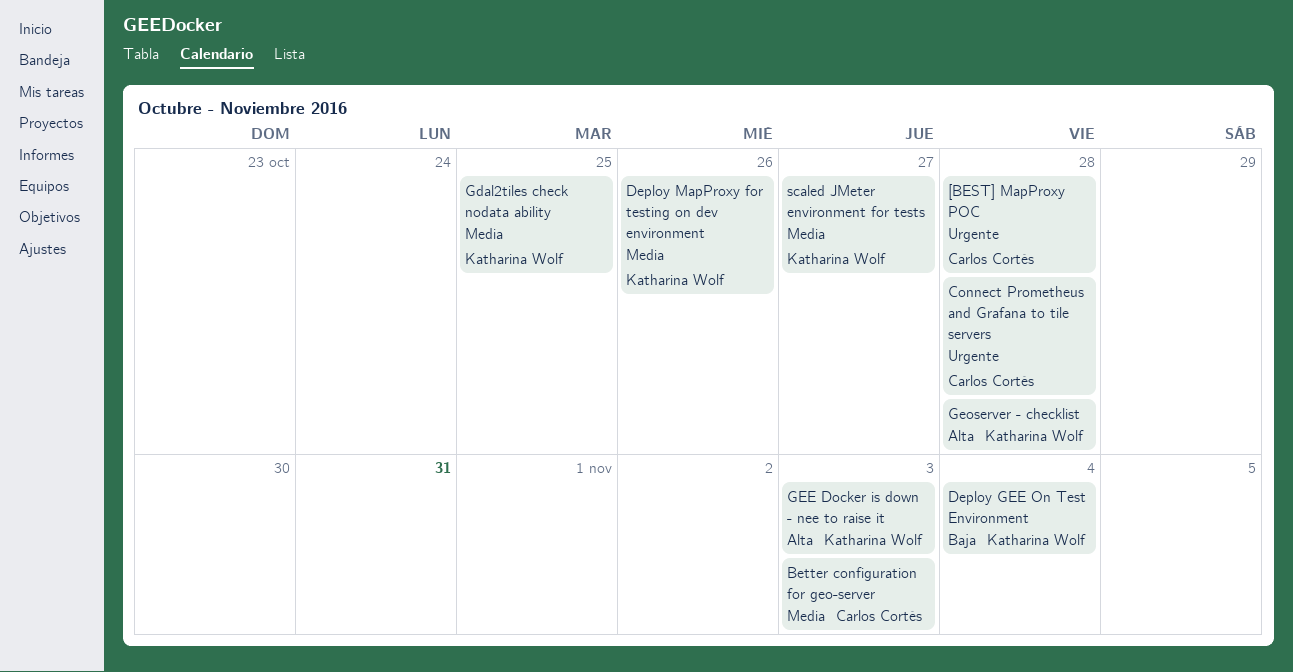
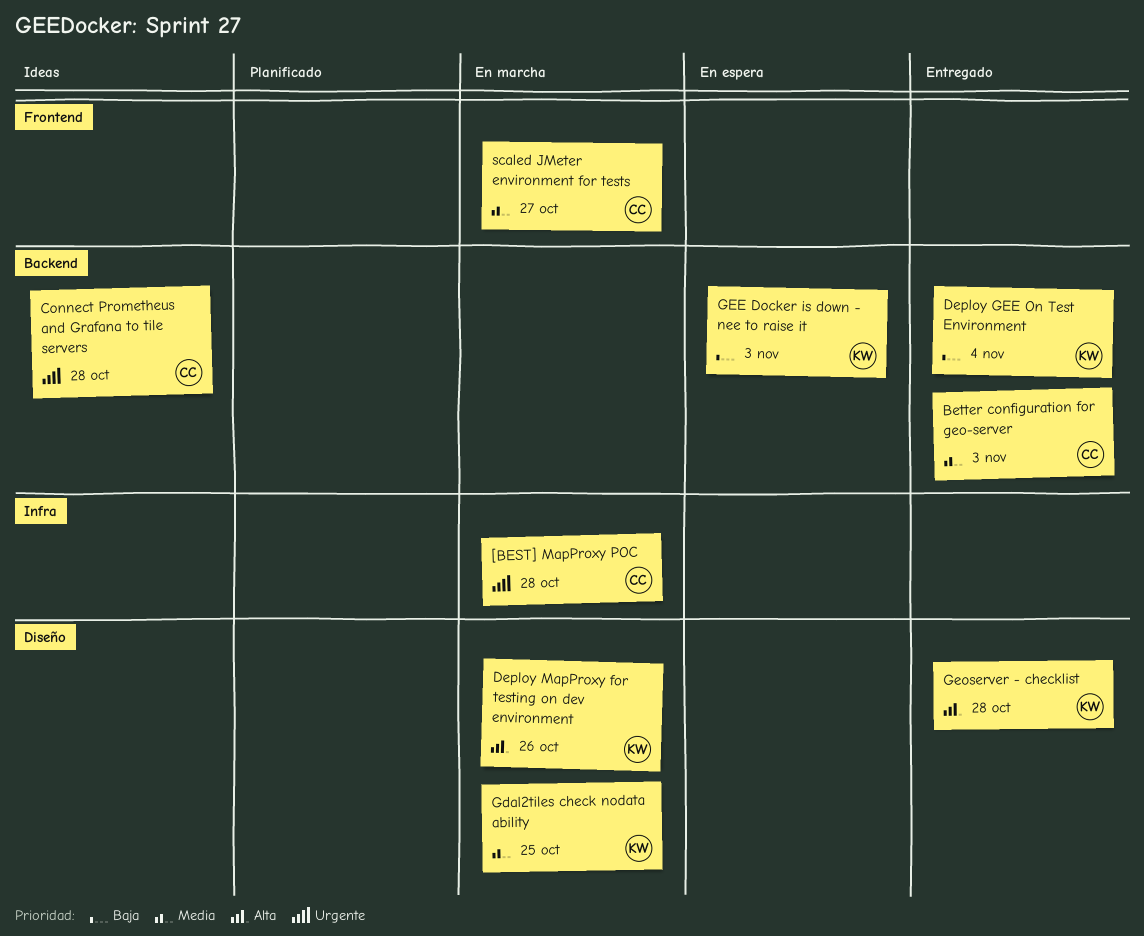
Deploy MapProxy for testing on dev environment, priority: Media -> Alta
GEE Docker is down - nee to raise it, priority: Alta -> Baja
scaled JMeter environment for tests, owner: Katharina Wolf -> Carlos Cortés

